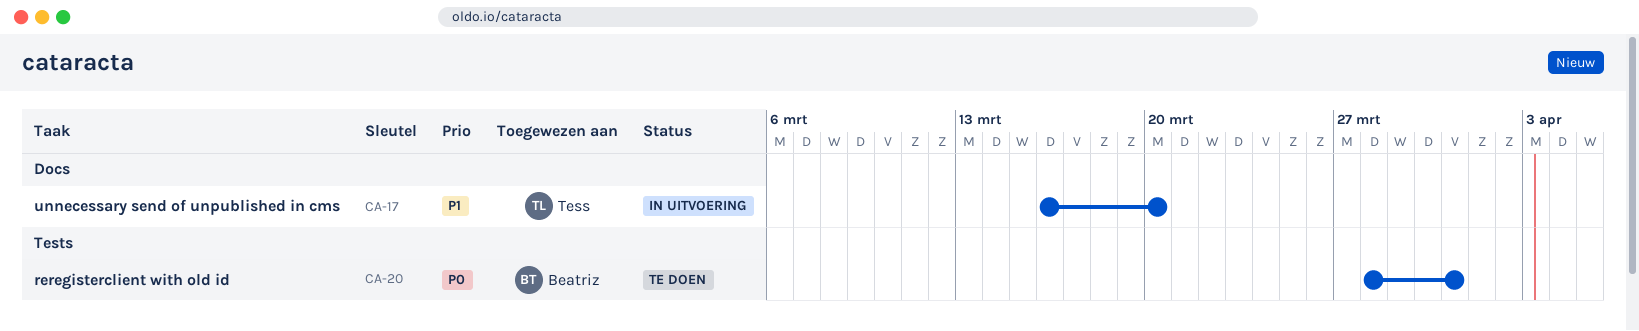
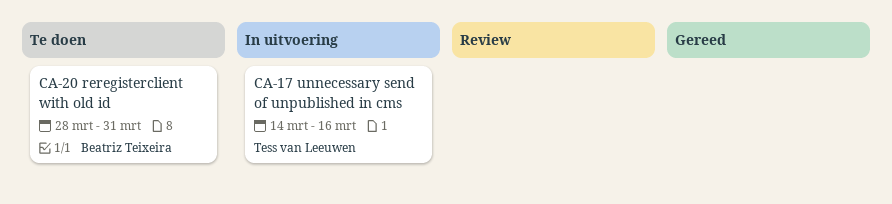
CA-17, start: Mar 16 -> Mar 14
CA-17, due: Mar 20 -> Mar 16

